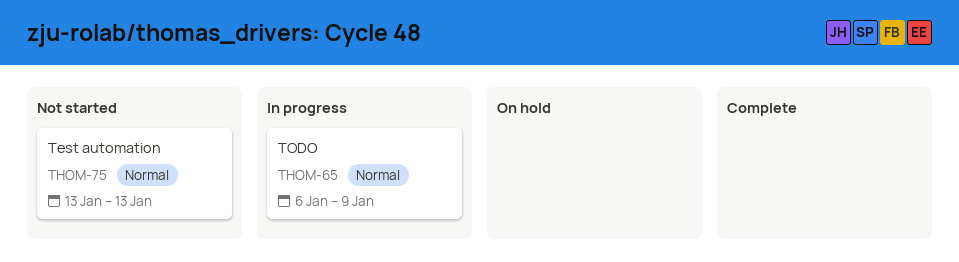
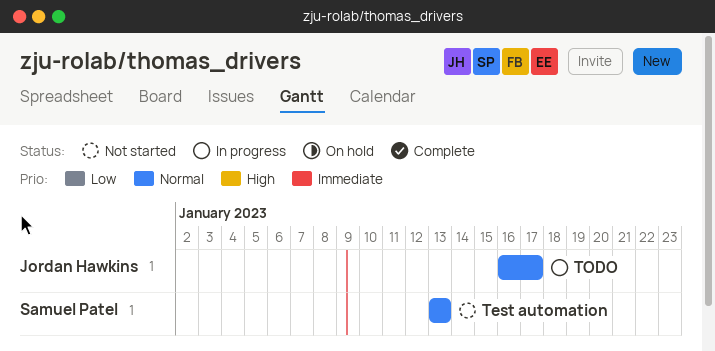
TODO, start: Jan 6 -> Jan 16
TODO, due: Jan 9 -> Jan 17

